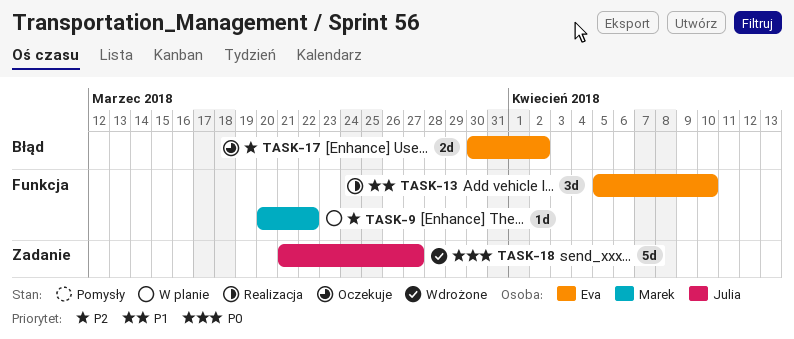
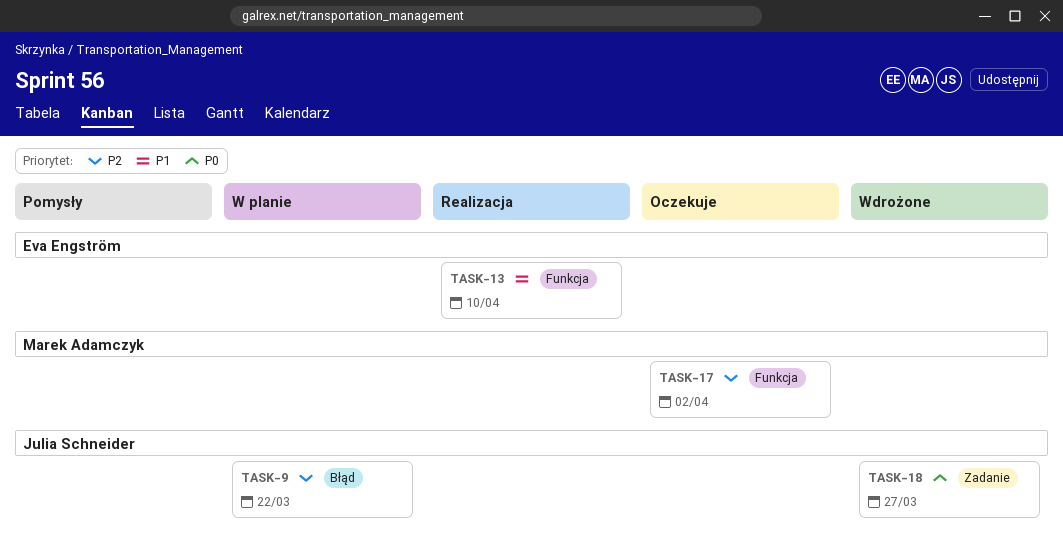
TASK-9, owner: Marek Adamczyk -> Julia Schneider
TASK-9, label: Funkcja -> Błąd
TASK-17, owner: Eva Engström -> Marek Adamczyk
TASK-17, label: Błąd -> Funkcja

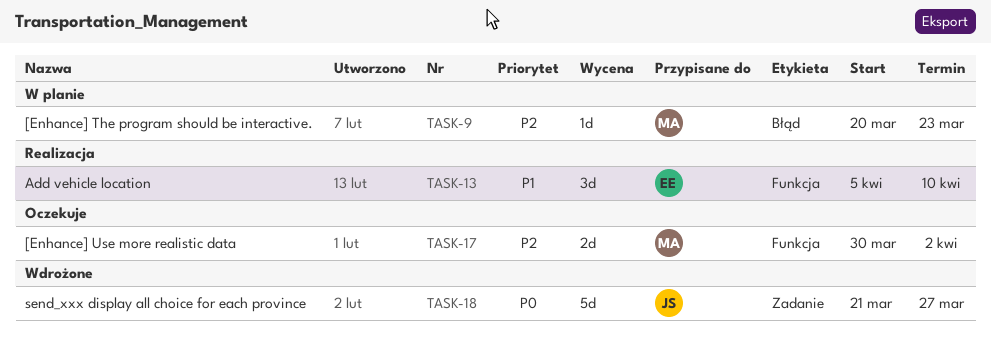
TASK-9, owner: Julia Schneider -> Marek Adamczyk
TASK-9, due: Mar 22 -> Mar 23

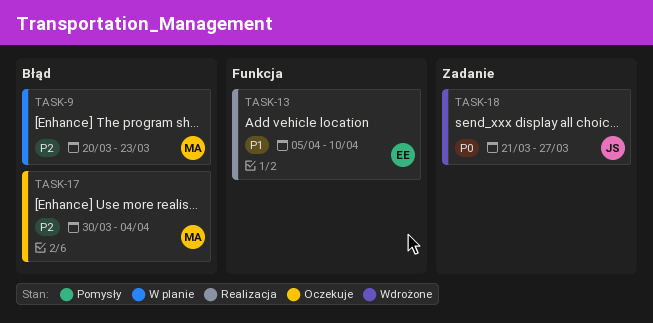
TASK-17, label: Funkcja -> Błąd
TASK-17, due: Apr 2 -> Apr 4

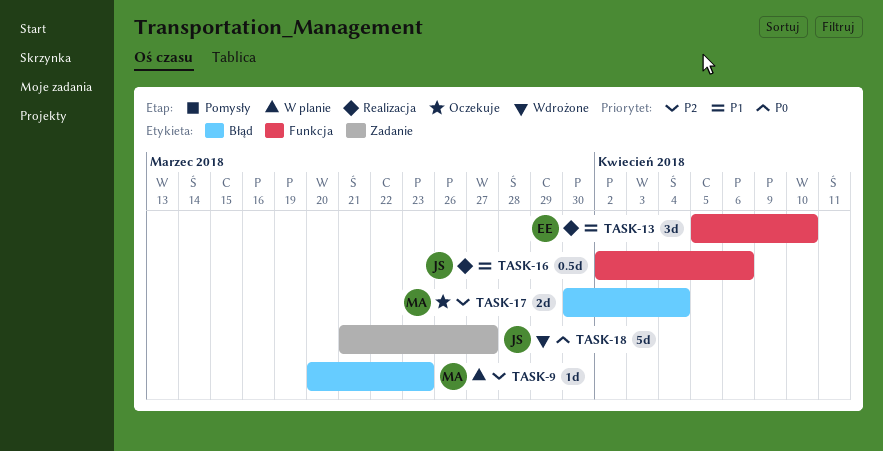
TASK-16: none -> present

